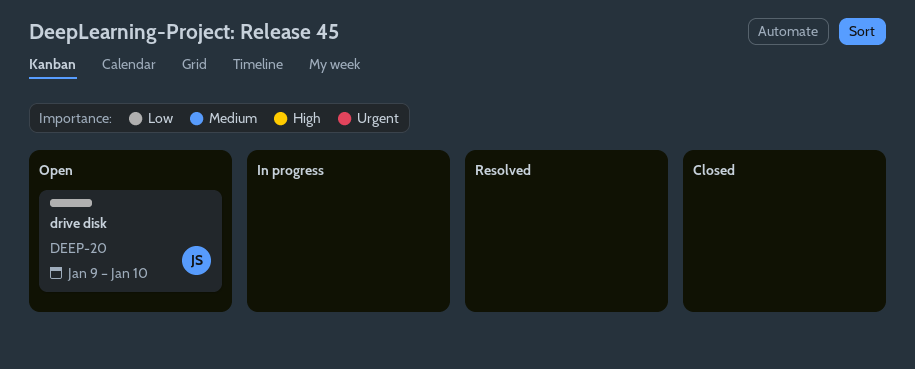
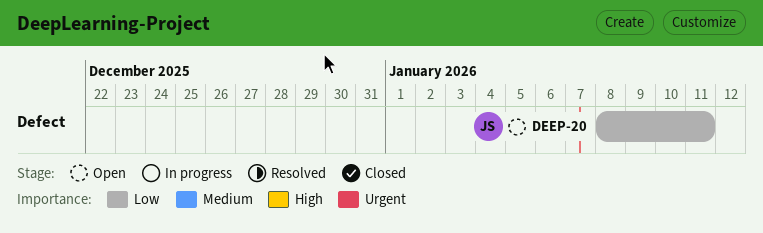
DEEP-20, start: Jan 9 -> Jan 8
DEEP-20, due: Jan 10 -> Jan 11

